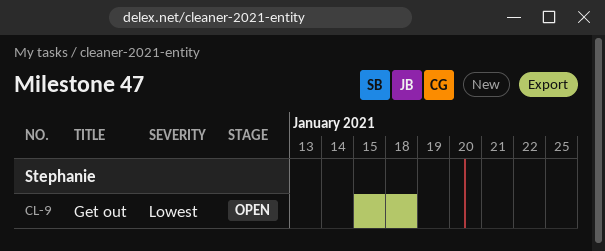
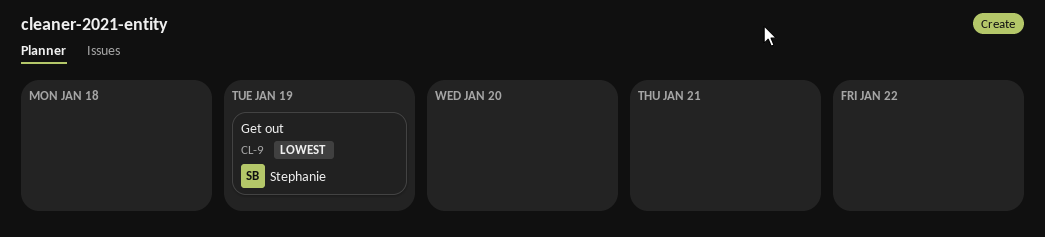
CL-9, due: Jan 18 -> Jan 19

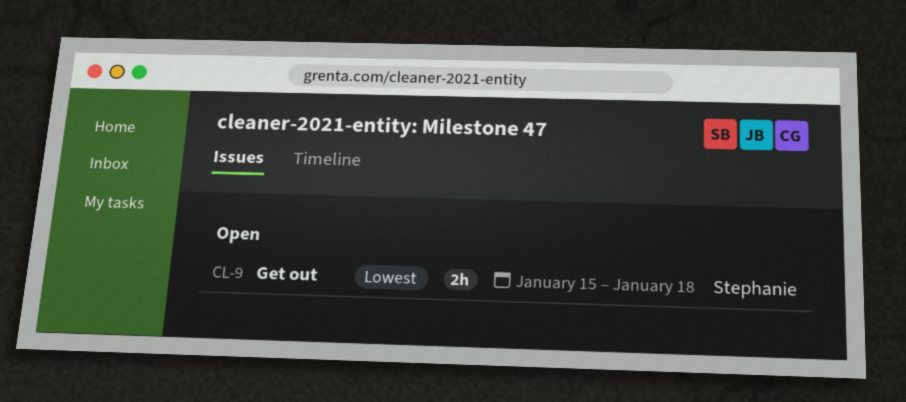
CL-9, due: Jan 19 -> Jan 18

